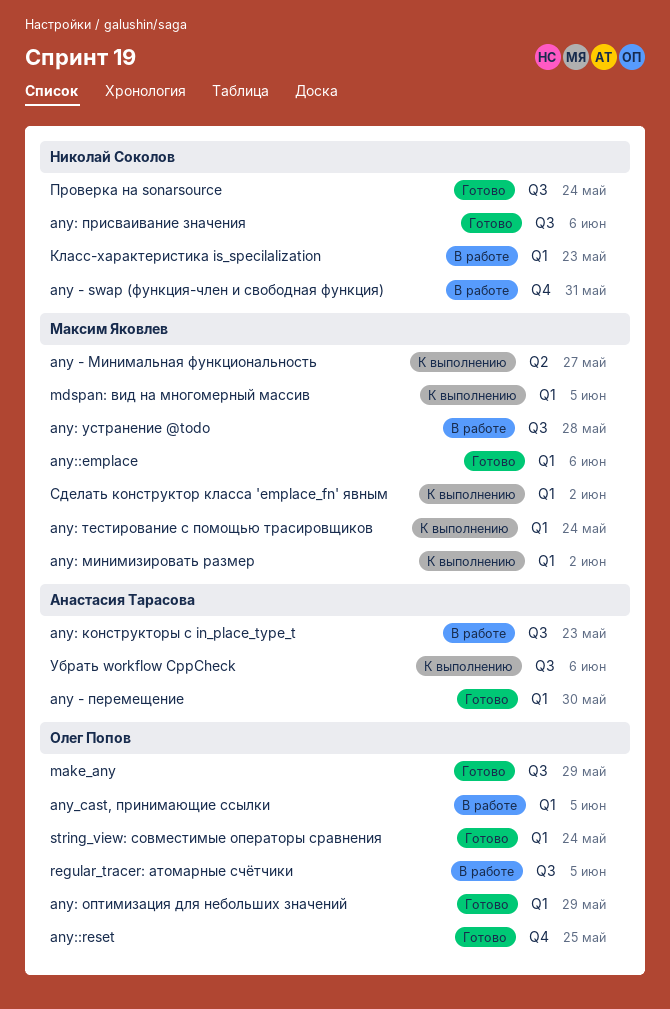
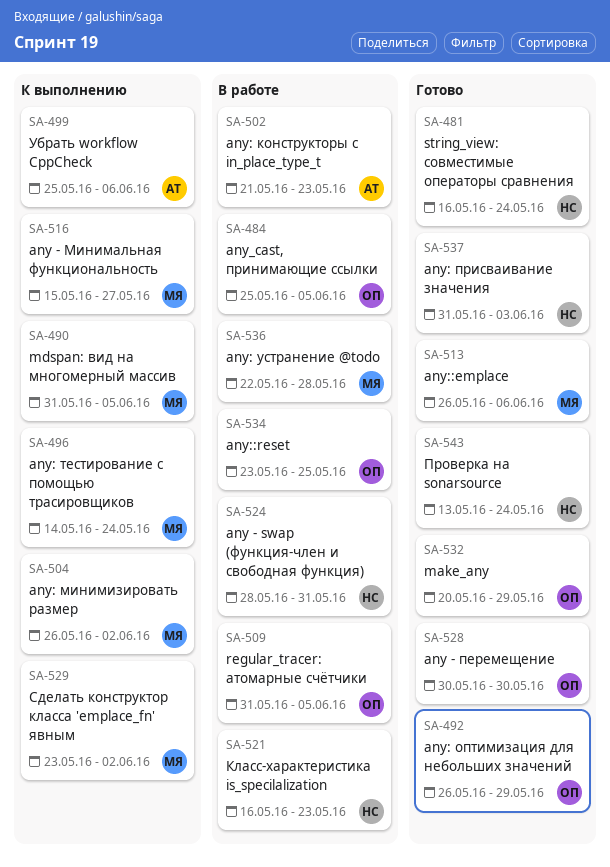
any - перемещение, owner: Анастасия Тарасова -> Олег Попов
any: присваивание значения, due: Jun 6 -> Jun 3
any::reset, status: Готово -> В работе
string_view: совместимые операторы сравнения, owner: Олег Попов -> Николай Соколов

